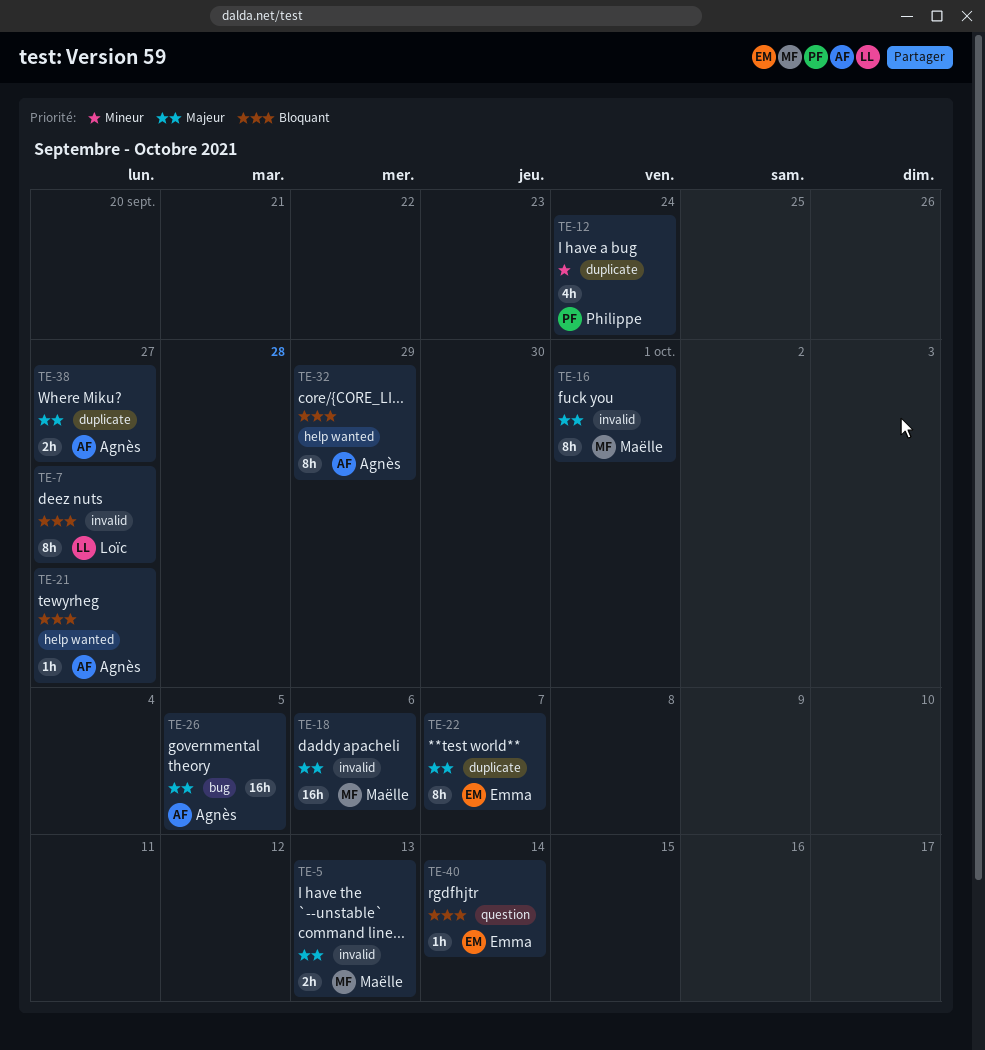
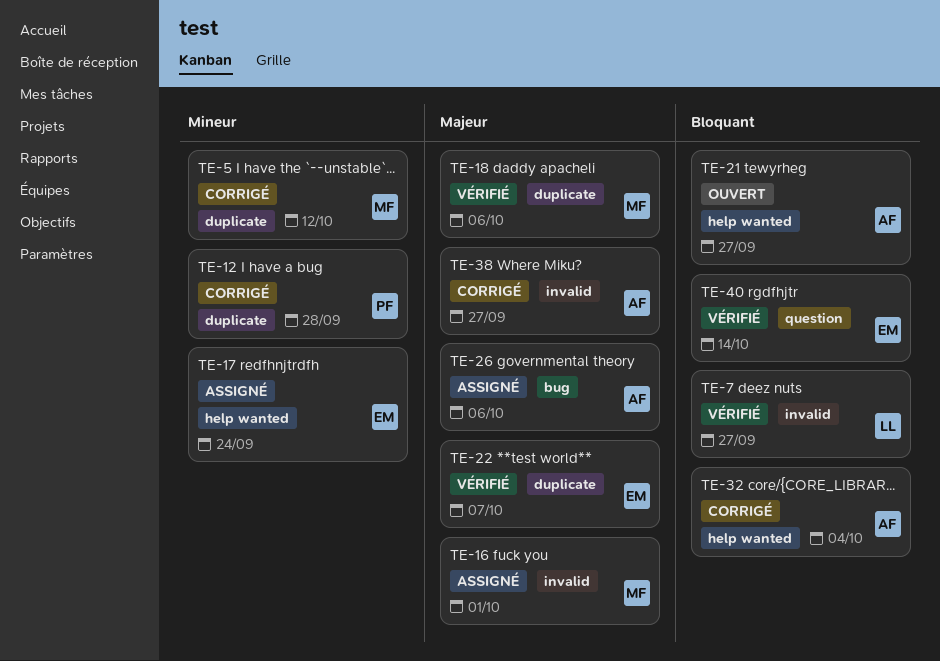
TE-5, priority: Majeur -> Mineur
TE-5, label: invalid -> duplicate
TE-5, due: Oct 13 -> Oct 12
TE-12, due: Sep 24 -> Sep 28
TE-17: none -> present
TE-18, label: invalid -> duplicate
TE-26, due: Oct 5 -> Oct 6
TE-32, due: Sep 29 -> Oct 4
TE-38, label: duplicate -> invalid

